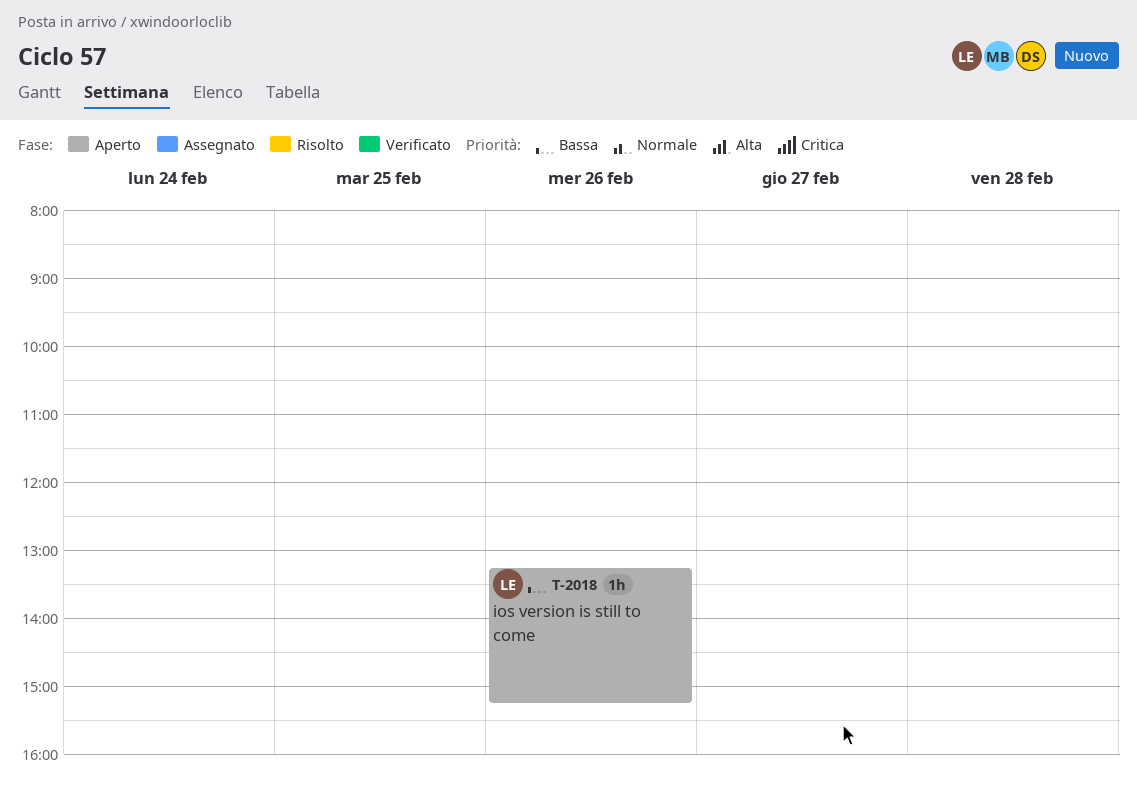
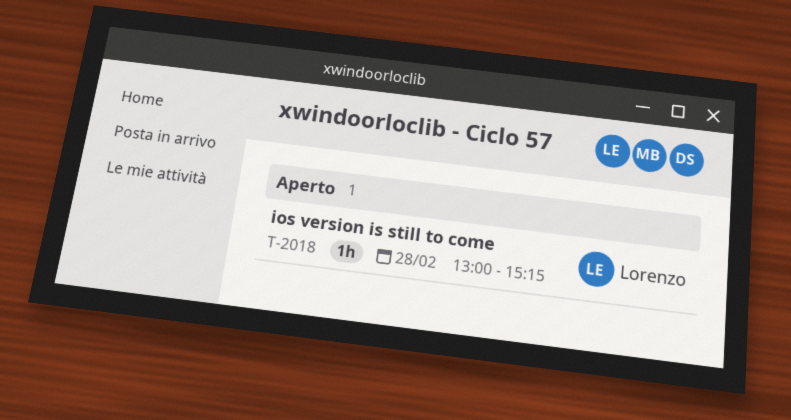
T-2018, day: Feb 26 -> Feb 28
T-2018, begins: 13:15 -> 13:00

